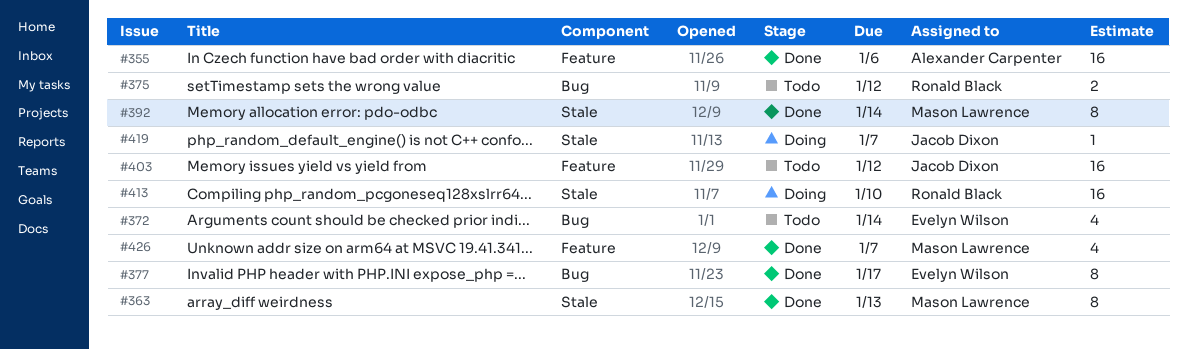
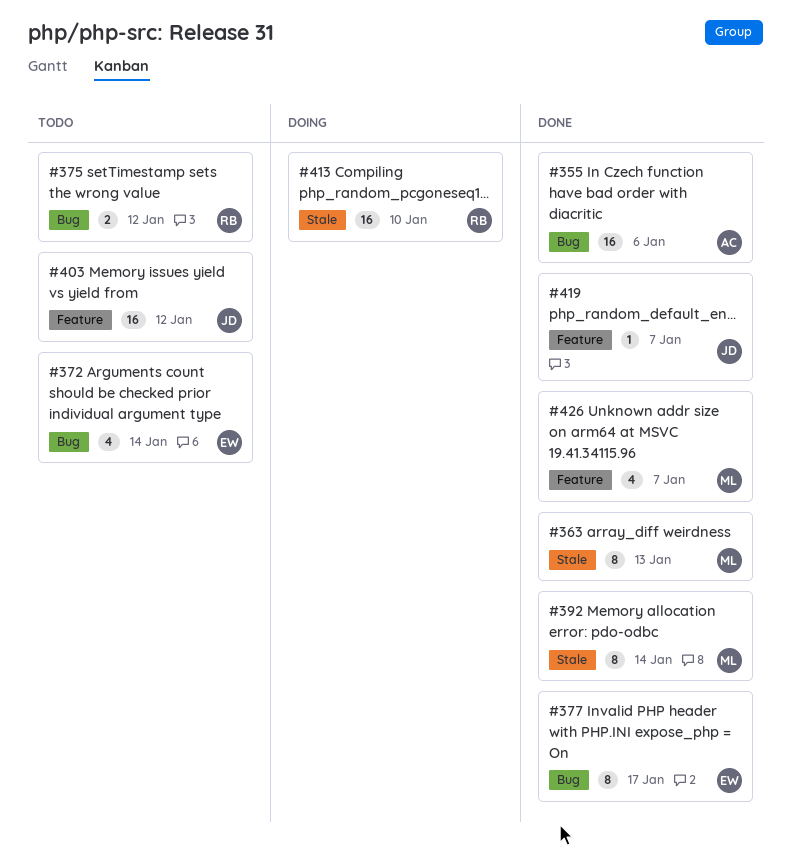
#355, label: Feature -> Bug
#419, status: Doing -> Done
#419, label: Stale -> Feature

